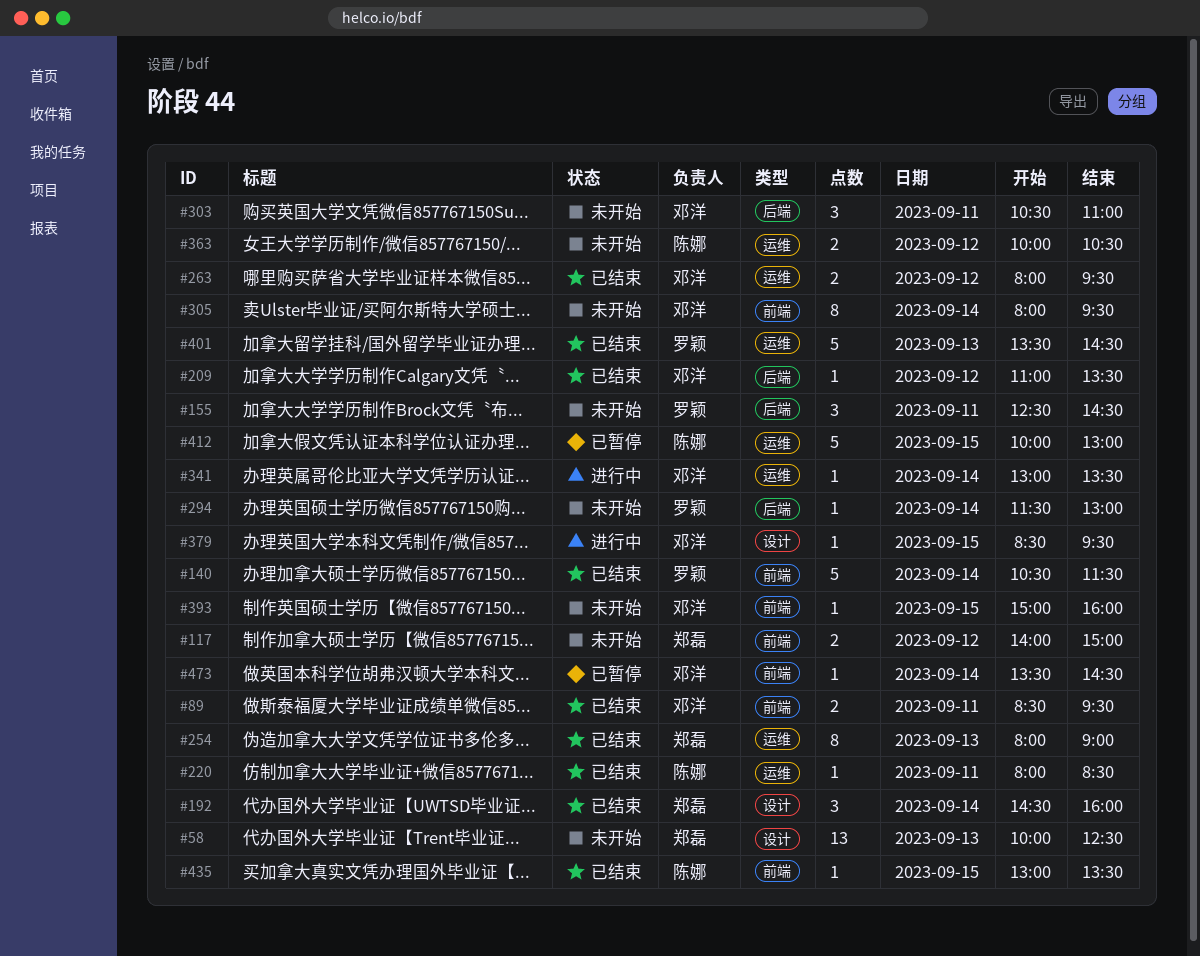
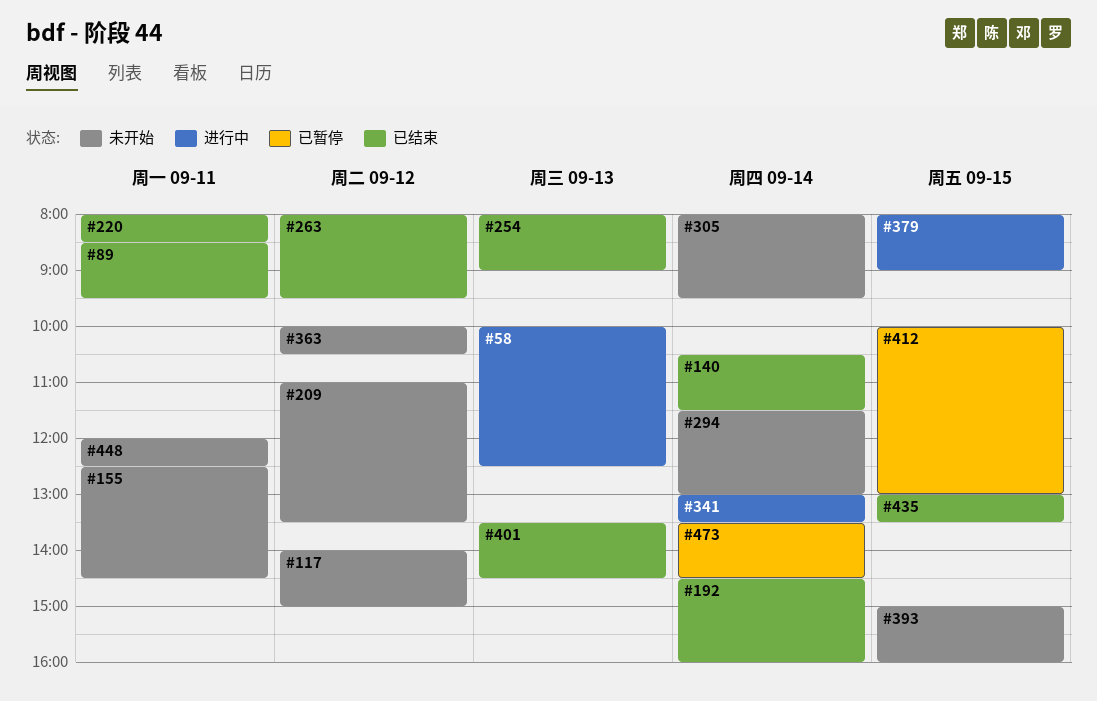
#58, status: 未开始 -> 进行中
#209, status: 已结束 -> 未开始
#303: present -> none
#379, begins: 08:30 -> 08:00
#379, ends: 09:30 -> 09:00
#448: none -> present

